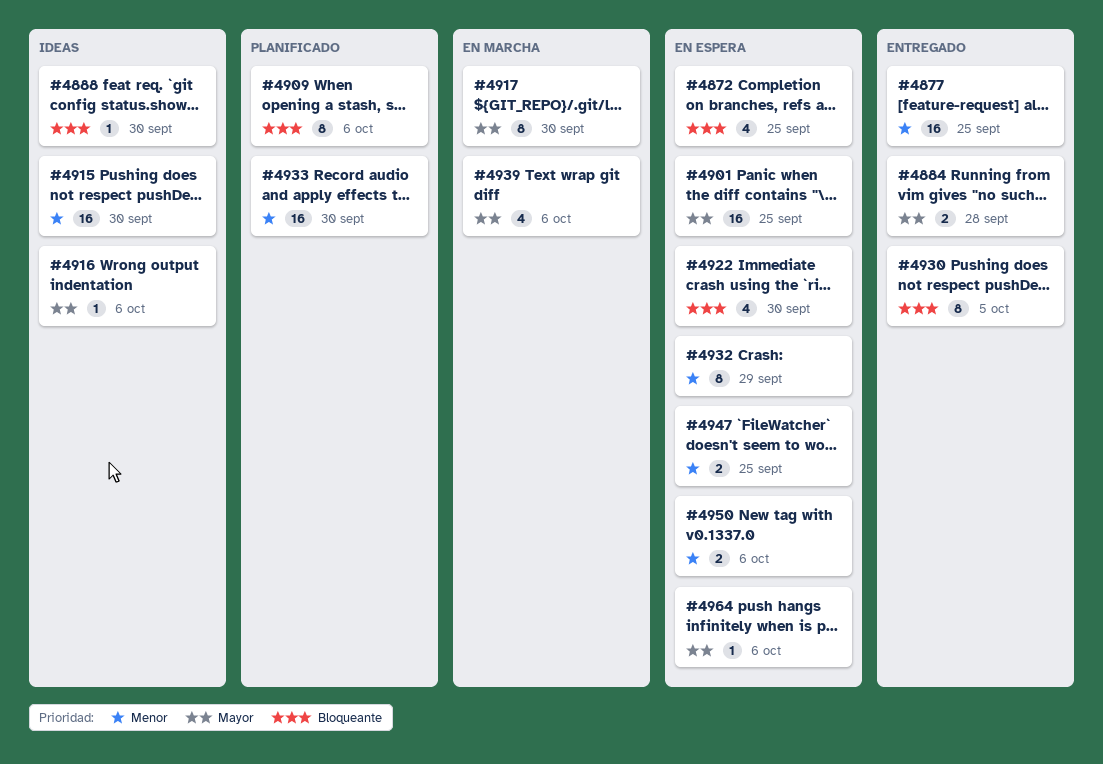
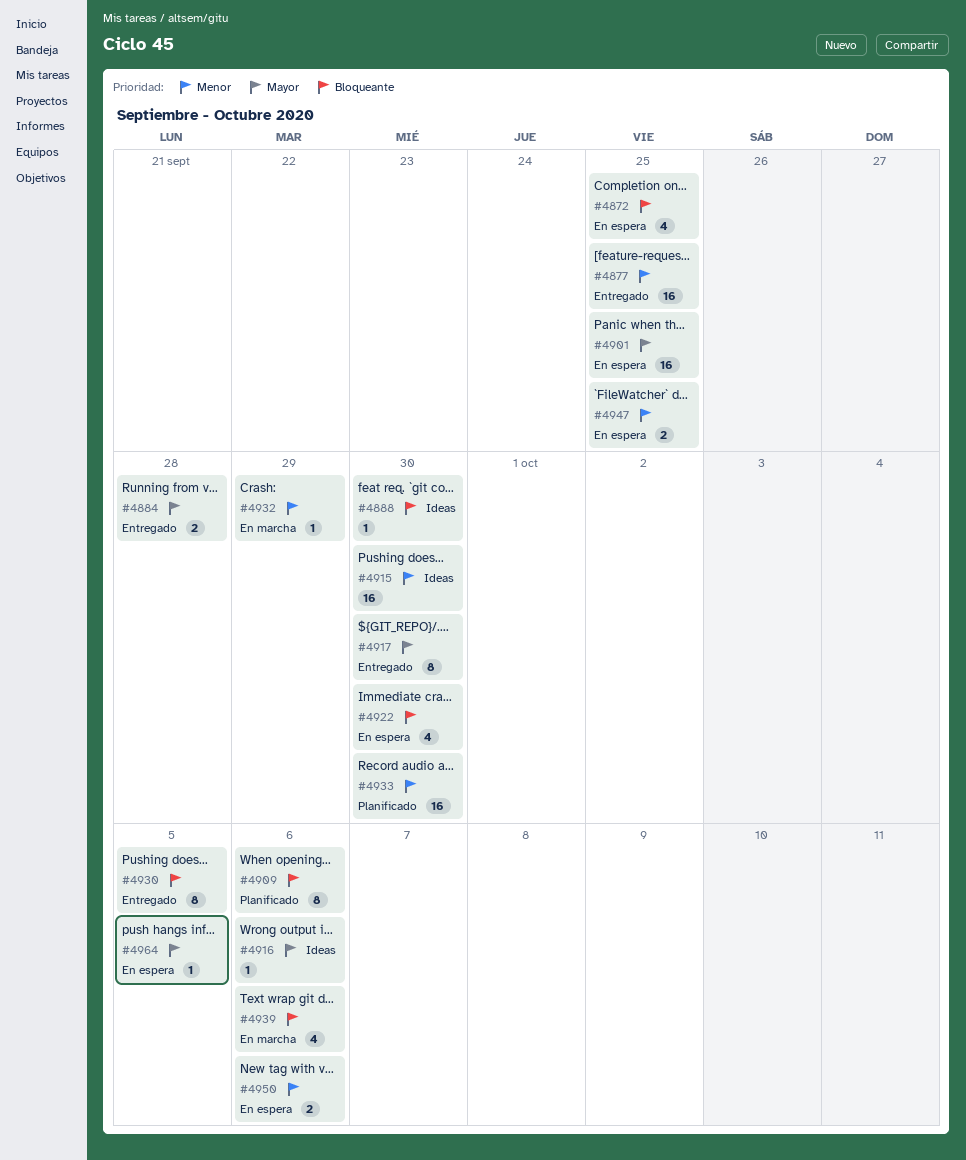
#4917, status: En marcha -> Entregado
#4932, status: En espera -> En marcha
#4932, estimate: 8 -> 1
#4939, priority: Mayor -> Bloqueante
#4964, due: Oct 6 -> Oct 5

